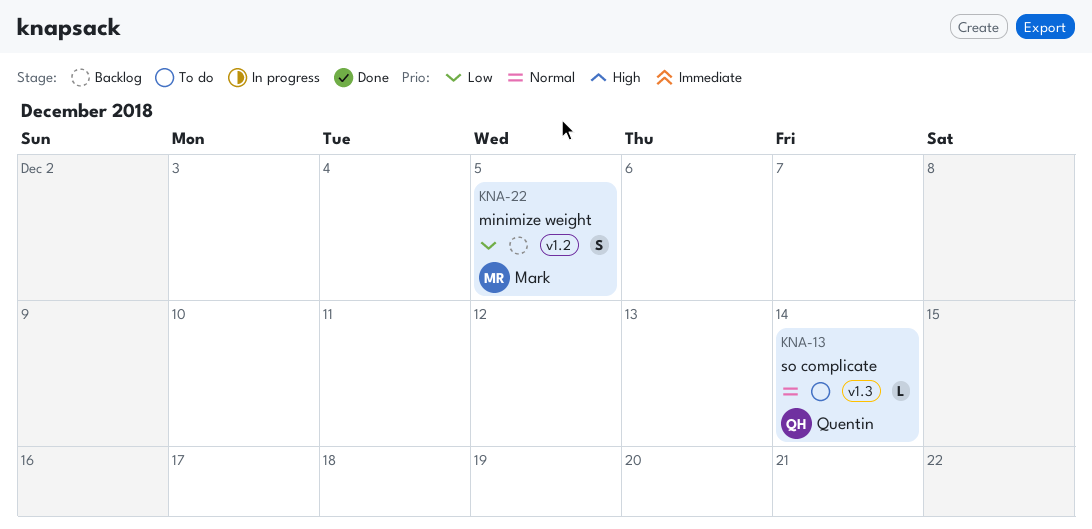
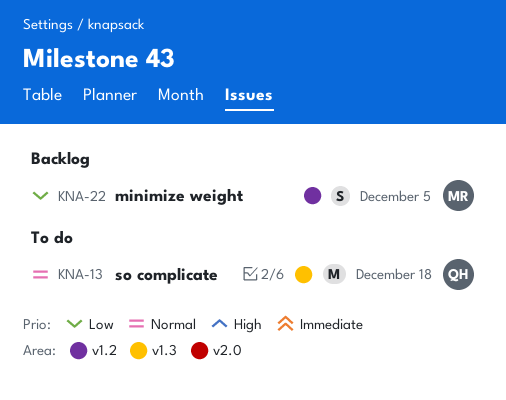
KNA-13, estimate: L -> M
KNA-13, due: Dec 14 -> Dec 18

